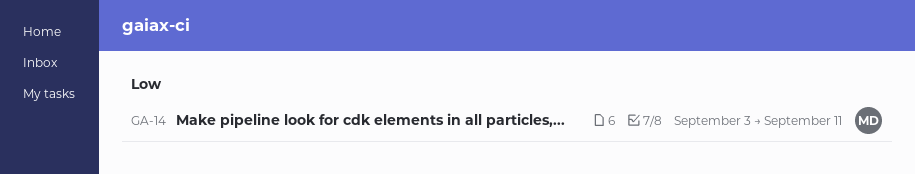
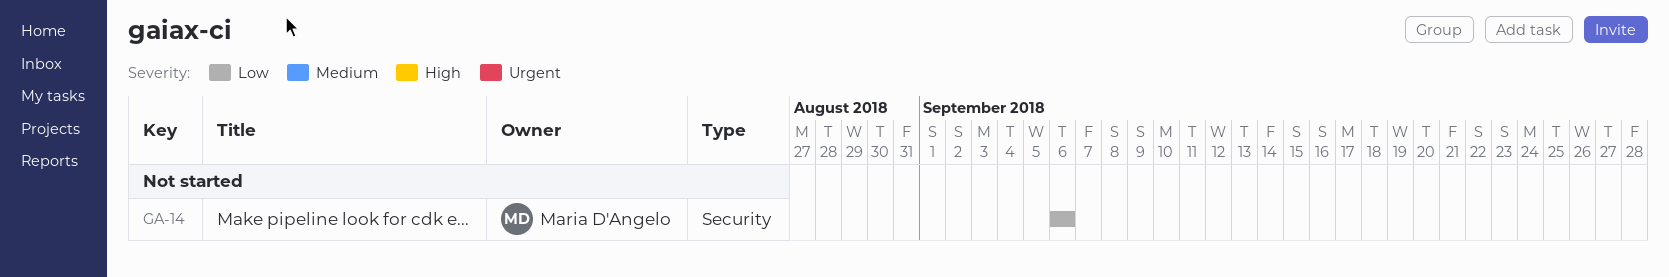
GA-14, start: Sep 3 -> Sep 6
GA-14, due: Sep 11 -> Sep 6

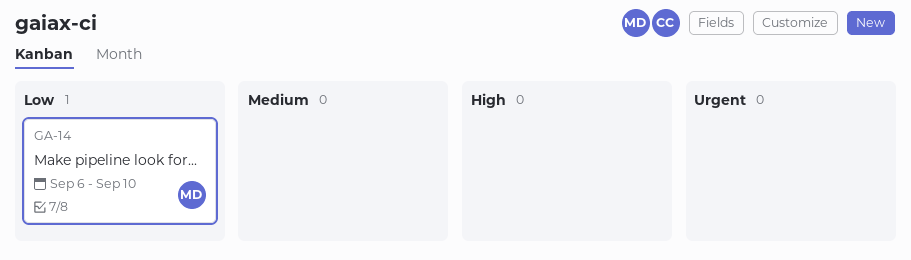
GA-14, due: Sep 6 -> Sep 10

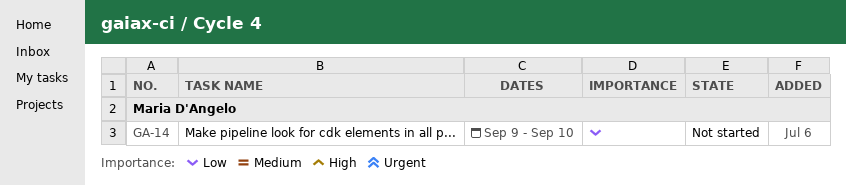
GA-14, start: Sep 6 -> Sep 9

